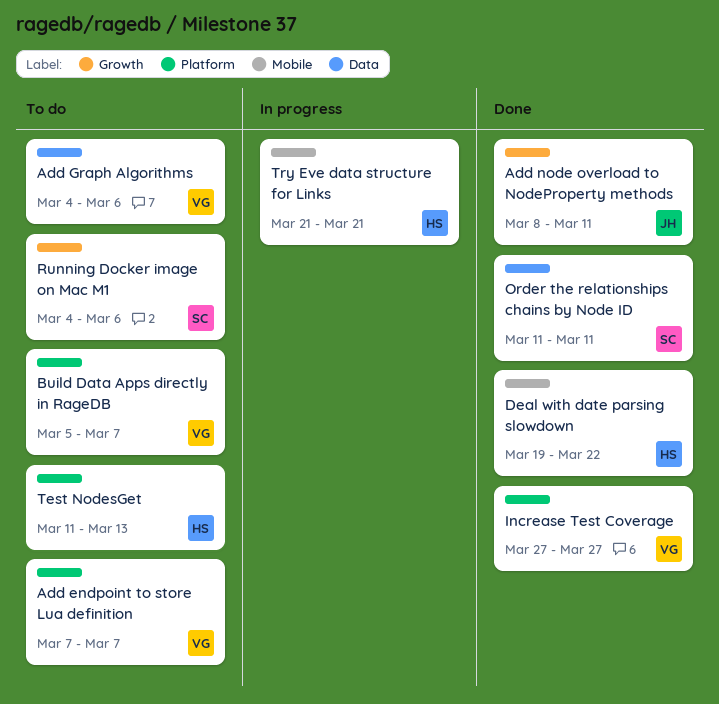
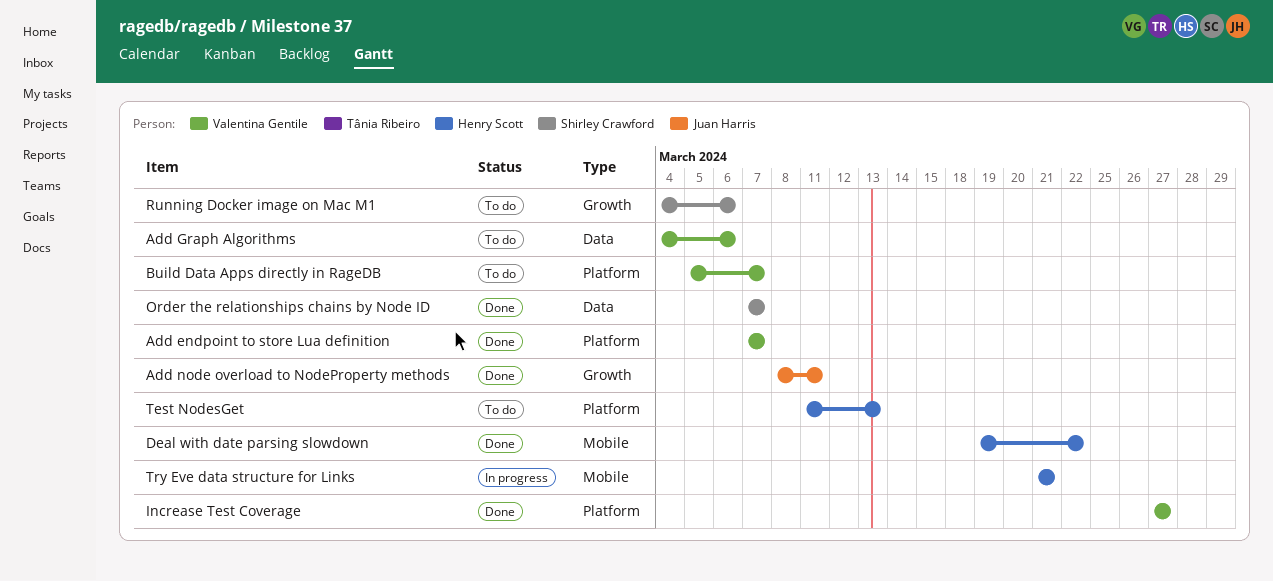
Add endpoint to store Lua definition, status: To do -> Done
Order the relationships chains by Node ID, start: Mar 11 -> Mar 7
Order the relationships chains by Node ID, due: Mar 11 -> Mar 7

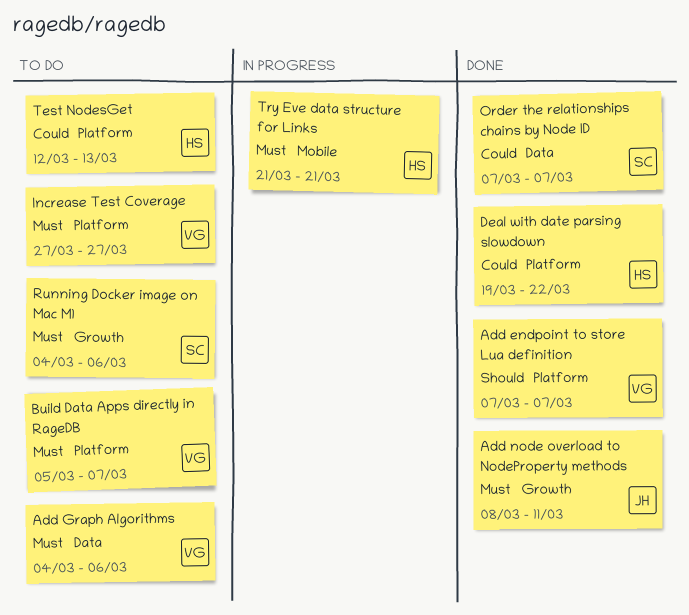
Deal with date parsing slowdown, label: Mobile -> Platform
Increase Test Coverage, status: Done -> To do
Test NodesGet, start: Mar 11 -> Mar 12

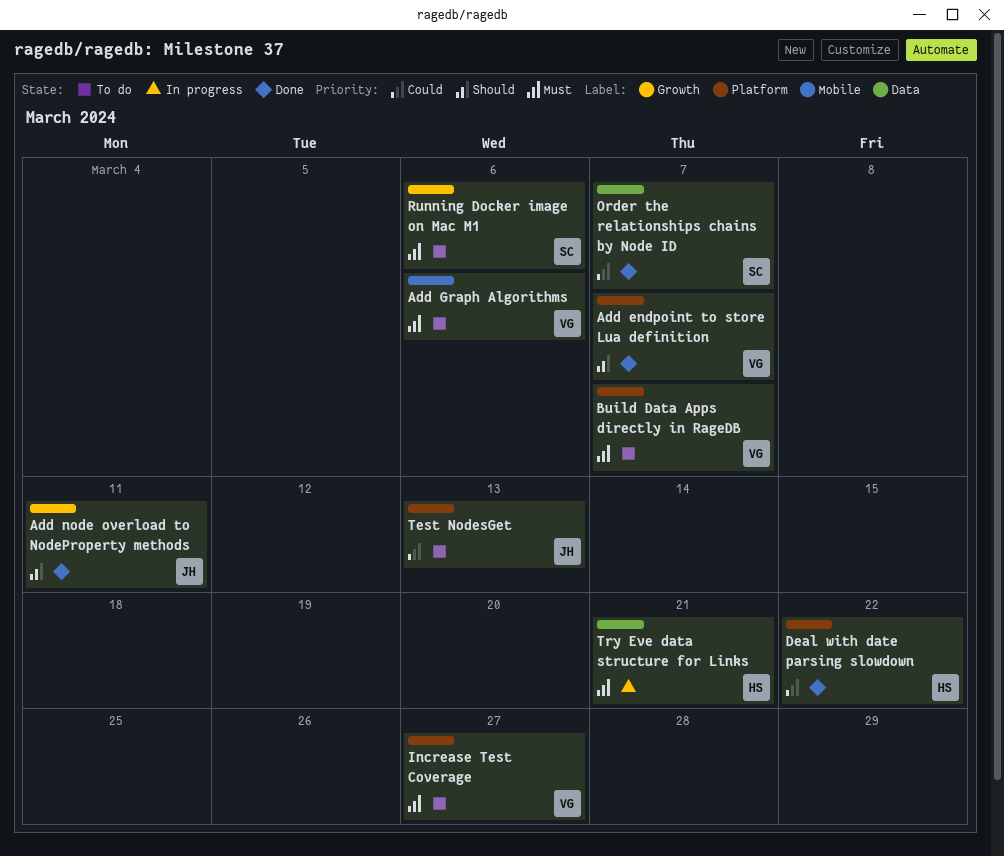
Add Graph Algorithms, label: Data -> Mobile
Add node overload to NodeProperty methods, priority: Must -> Should
Test NodesGet, owner: HS -> JH
Try Eve data structure for Links, label: Mobile -> Data

